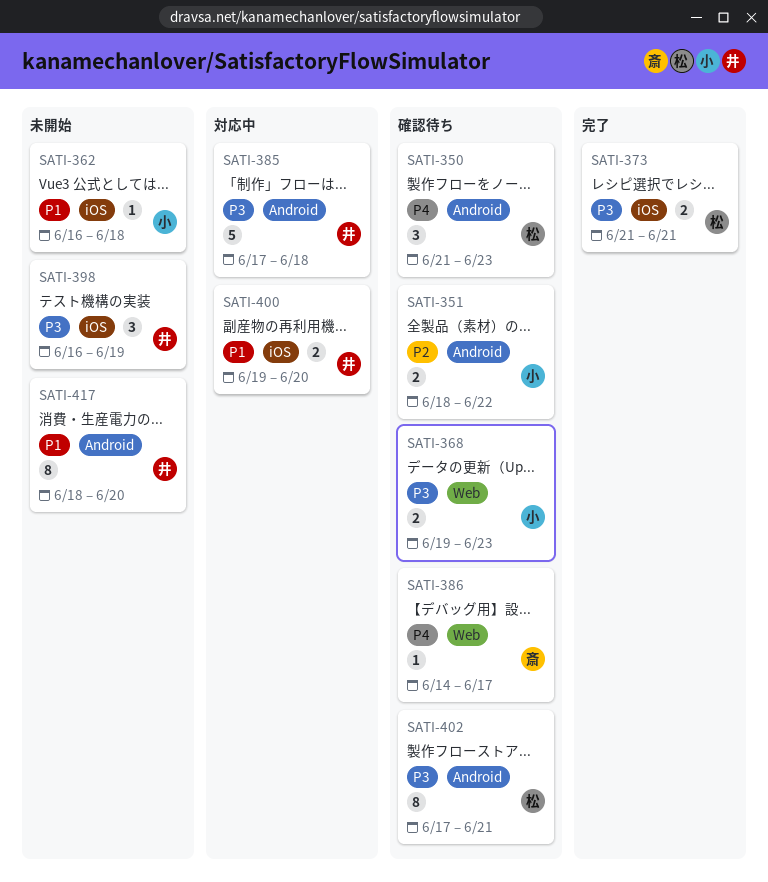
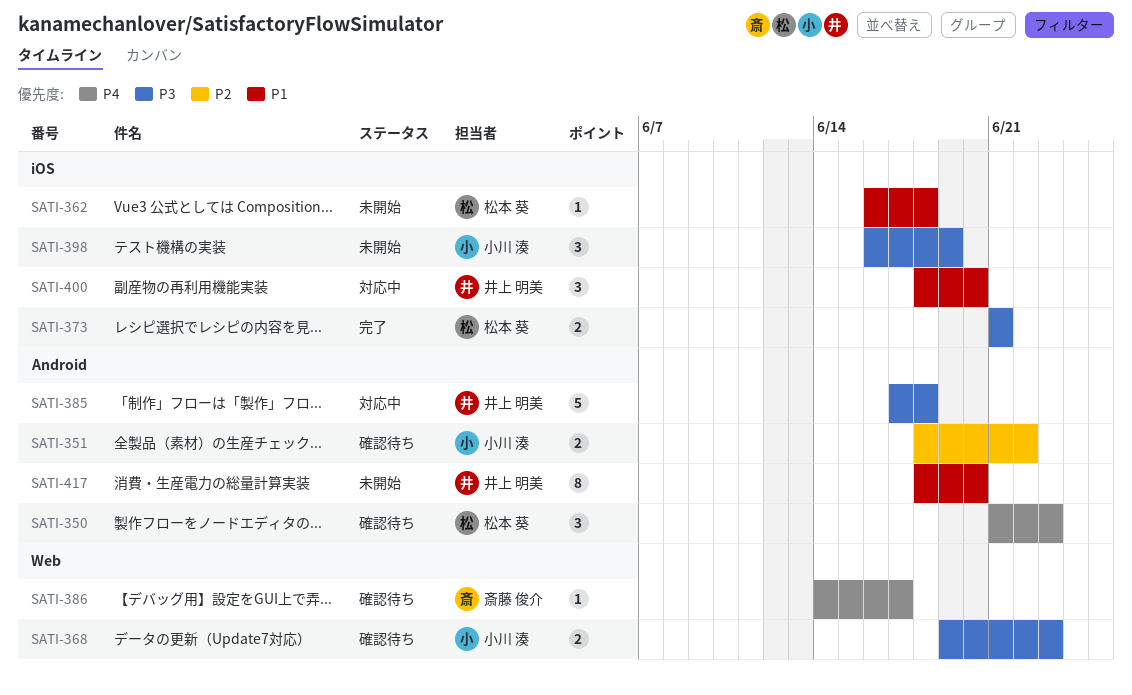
SATI-362, owner: 小川 湊 -> 松本 葵
SATI-398, owner: 井上 明美 -> 小川 湊
SATI-400, estimate: 2 -> 3
SATI-400, start: Jun 19 -> Jun 18
SATI-402: present -> none

